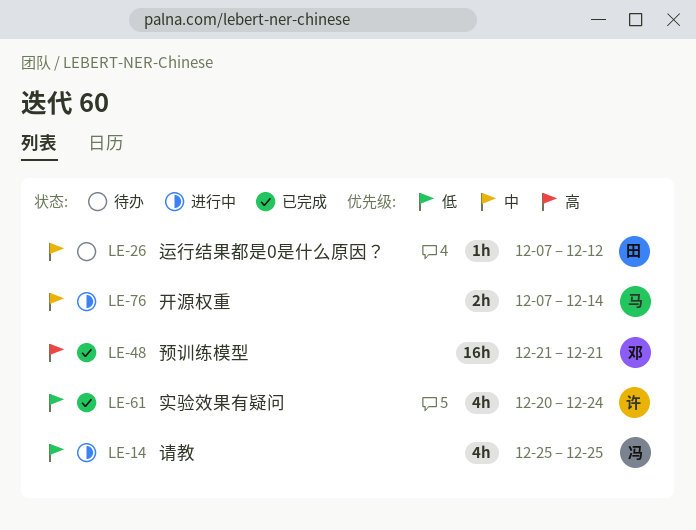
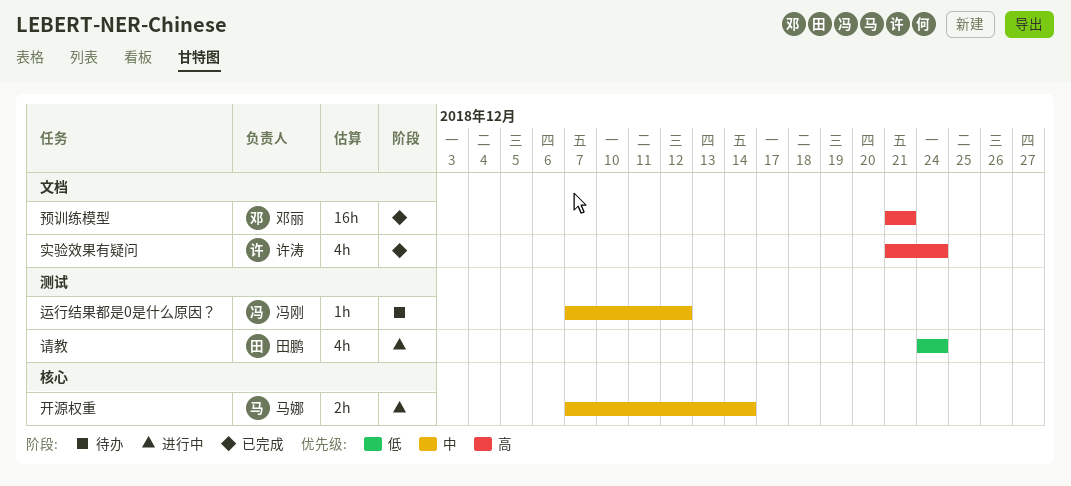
实验效果有疑问, priority: 低 -> 高
实验效果有疑问, start: Dec 20 -> Dec 21
请教, owner: 冯刚 -> 田鹏
请教, start: Dec 25 -> Dec 24
请教, due: Dec 25 -> Dec 24
运行结果都是0是什么原因？, owner: 田鹏 -> 冯刚

